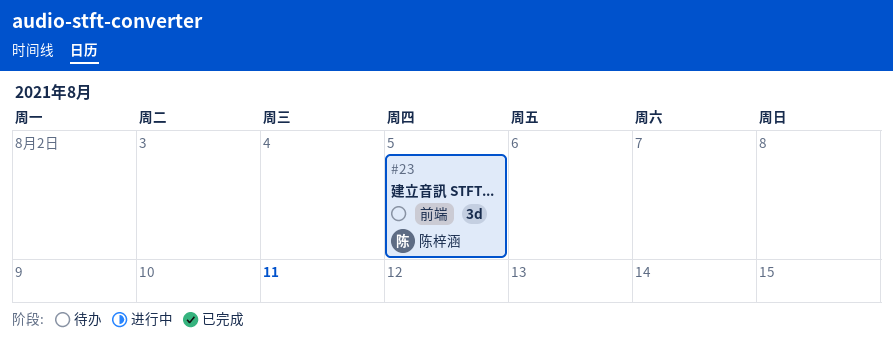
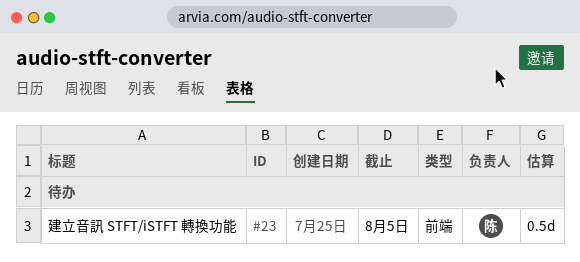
#23, estimate: 3d -> 0.5d

